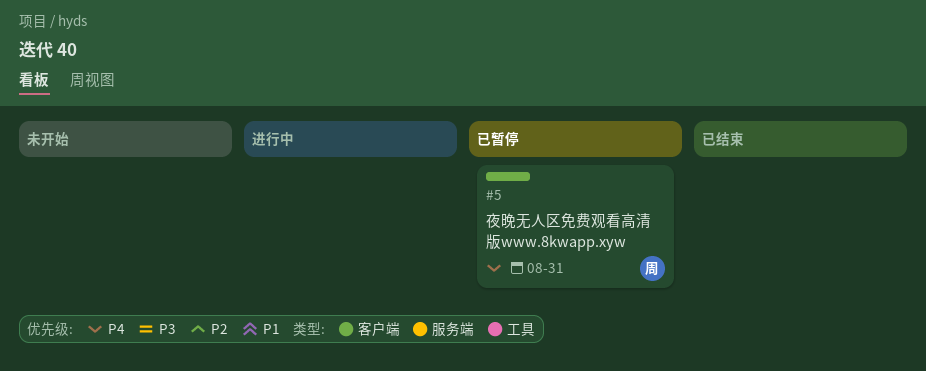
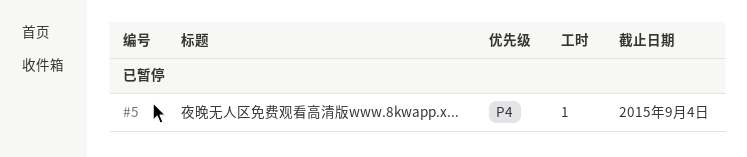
#5, due: Aug 31 -> Sep 4

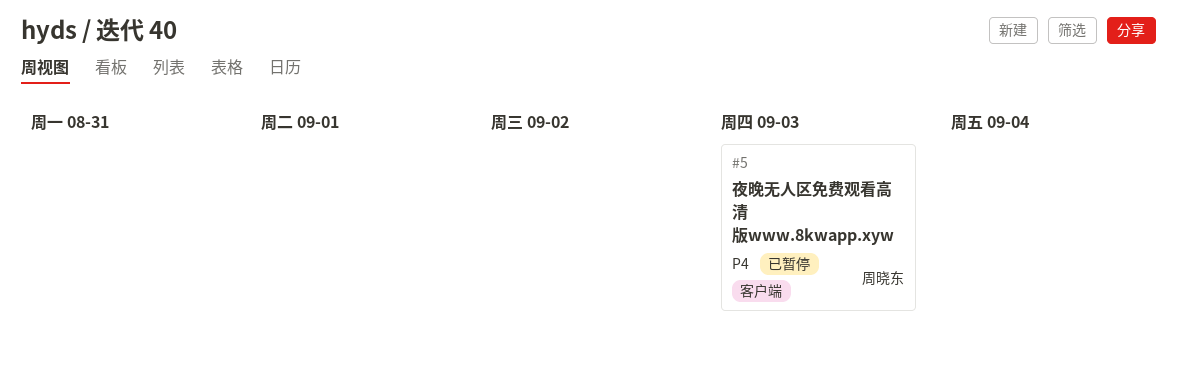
#5, due: Sep 4 -> Sep 3

